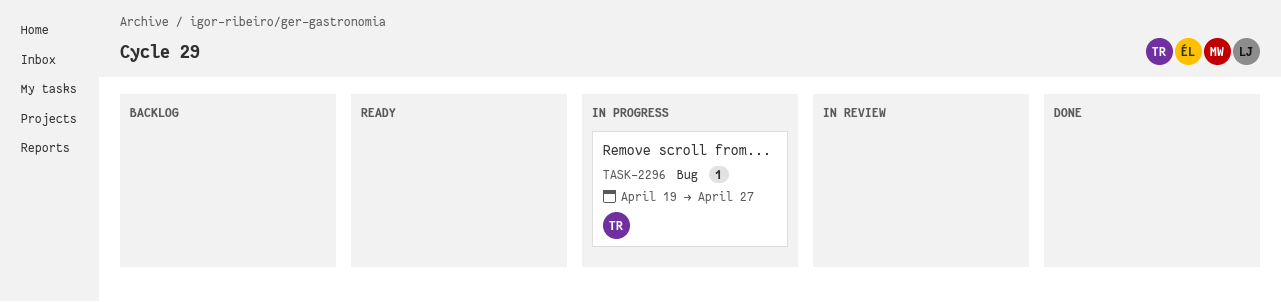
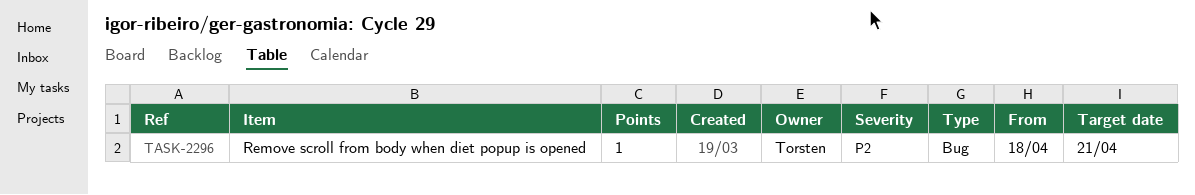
TASK-2296, start: Apr 19 -> Apr 18
TASK-2296, due: Apr 27 -> Apr 21

